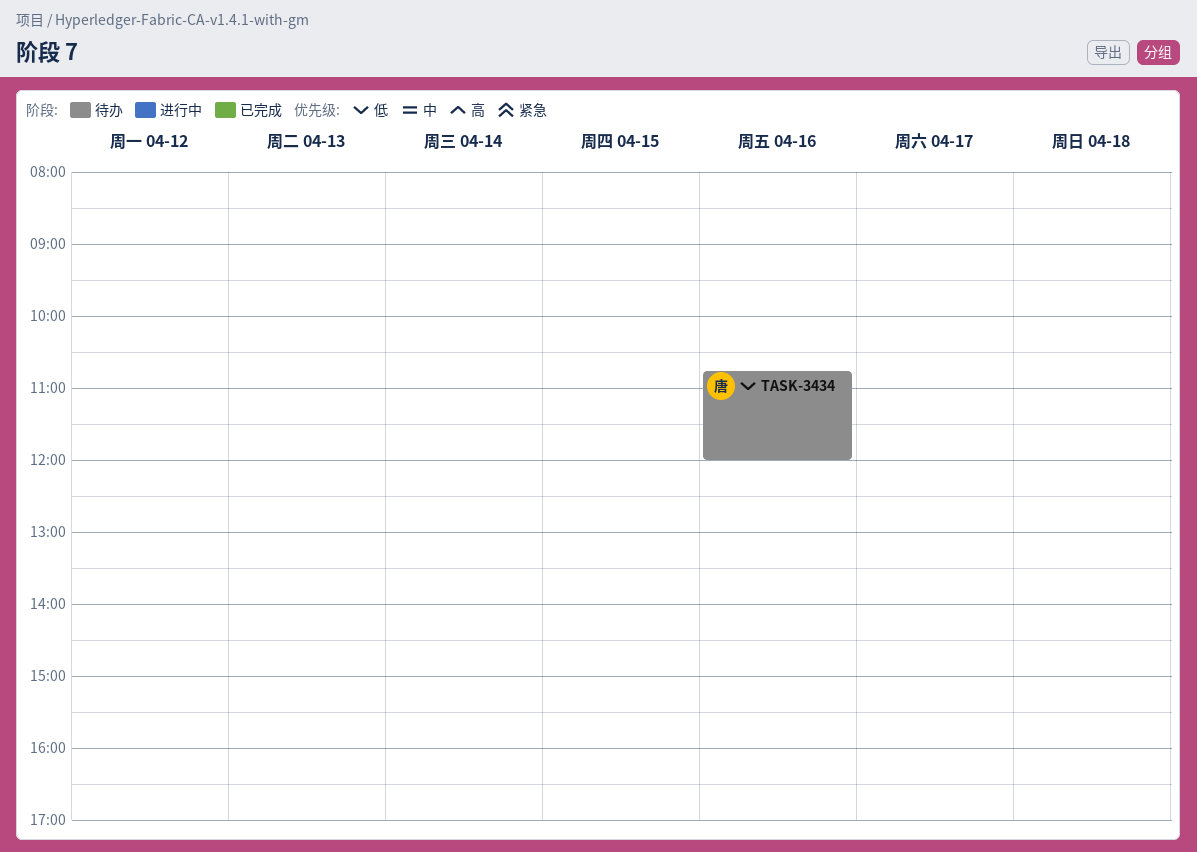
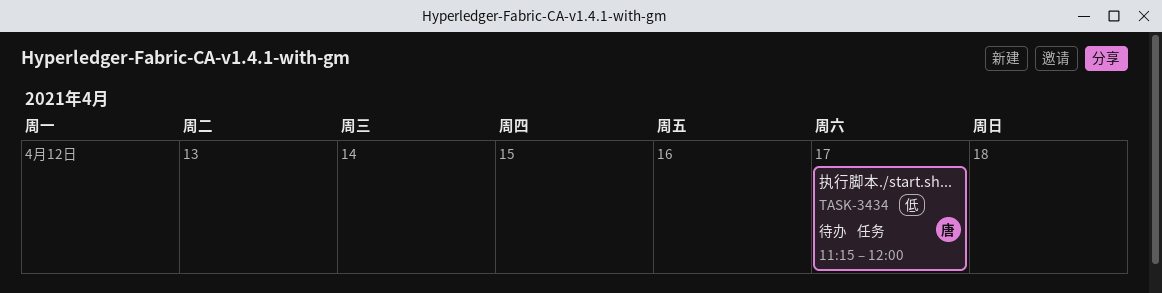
TASK-3434, day: Apr 16 -> Apr 17
TASK-3434, begins: 10:45 -> 11:15

